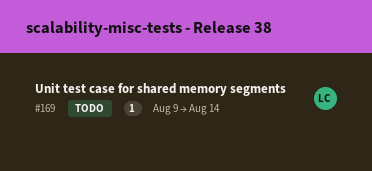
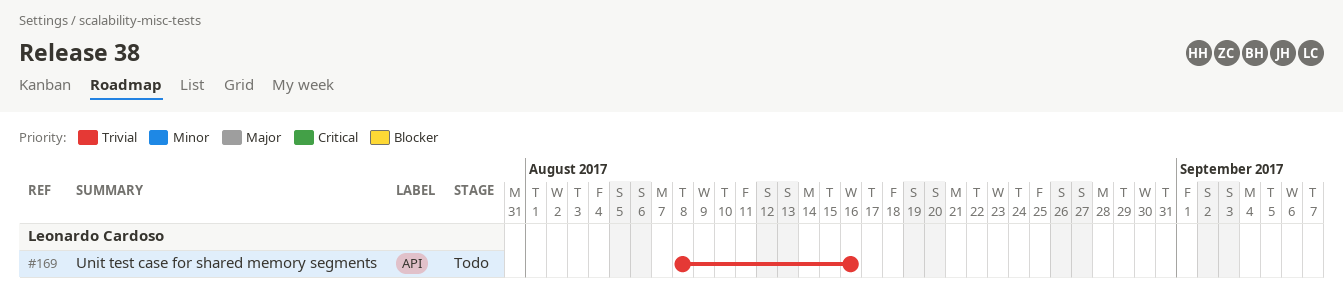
#169, start: Aug 9 -> Aug 8
#169, due: Aug 14 -> Aug 16

